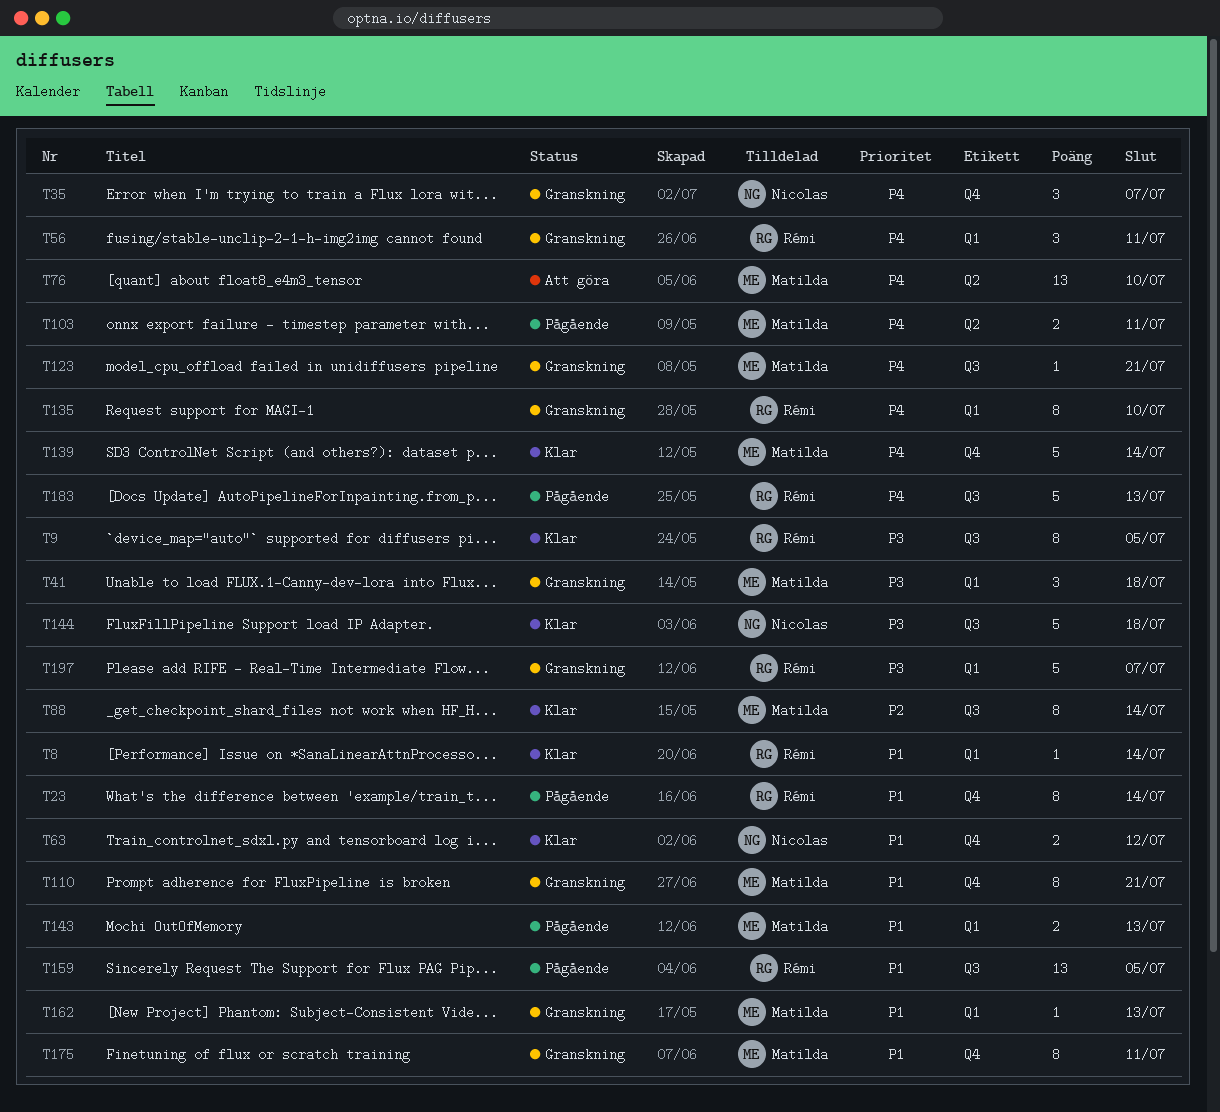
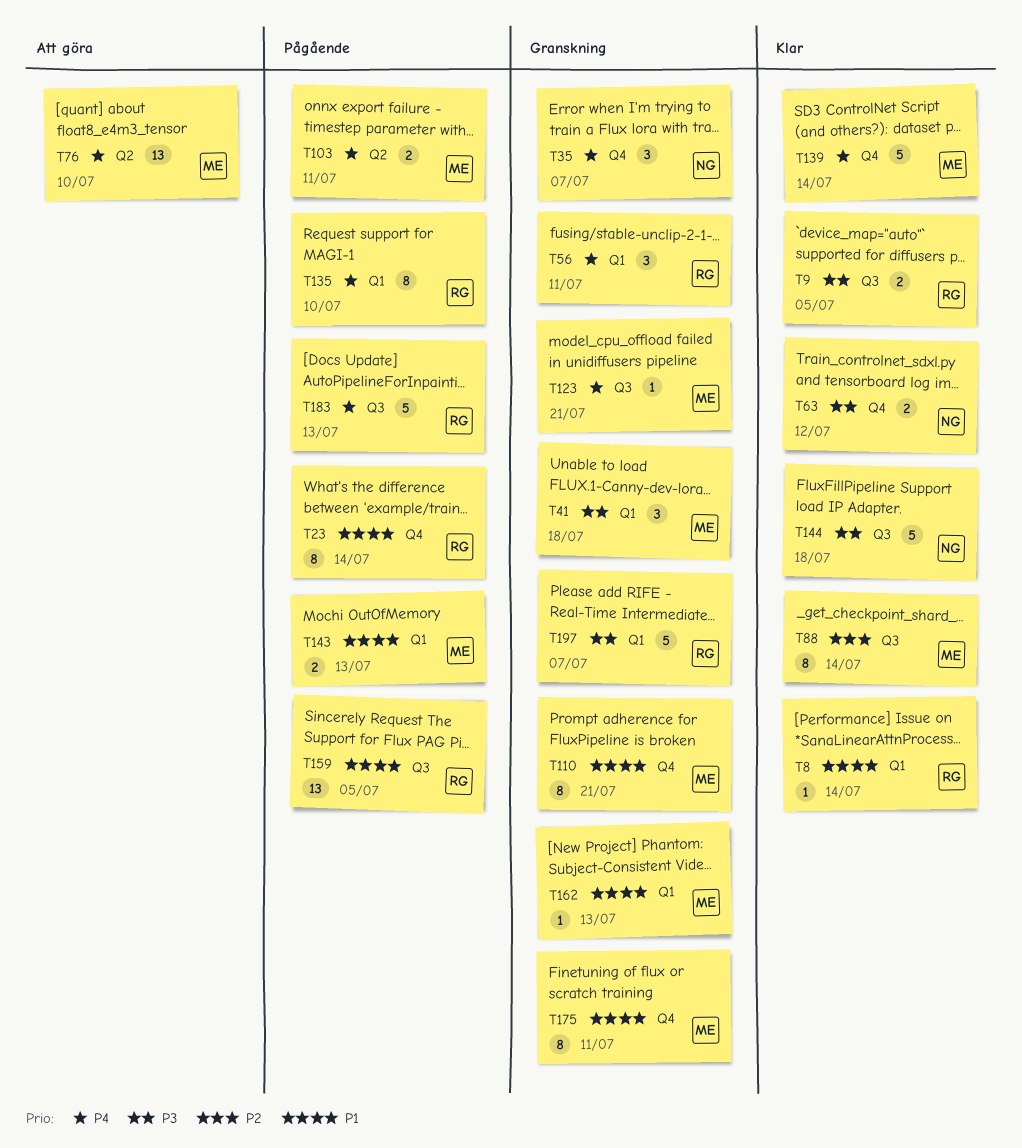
T9, estimate: 8 -> 2
T63, priority: P1 -> P3
T135, status: Granskning -> Pågående

